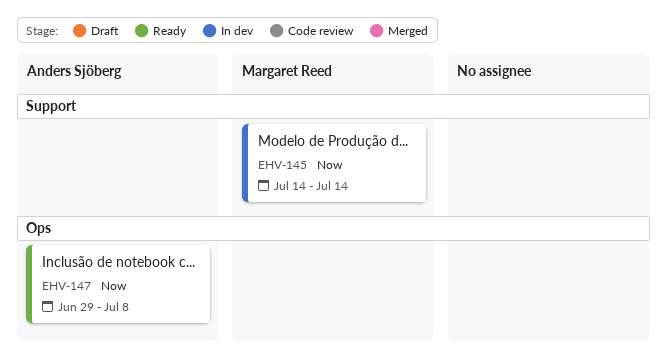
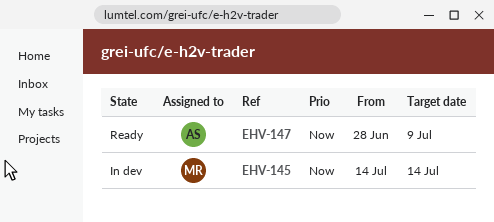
EHV-147, start: Jun 29 -> Jun 28
EHV-147, due: Jul 8 -> Jul 9

